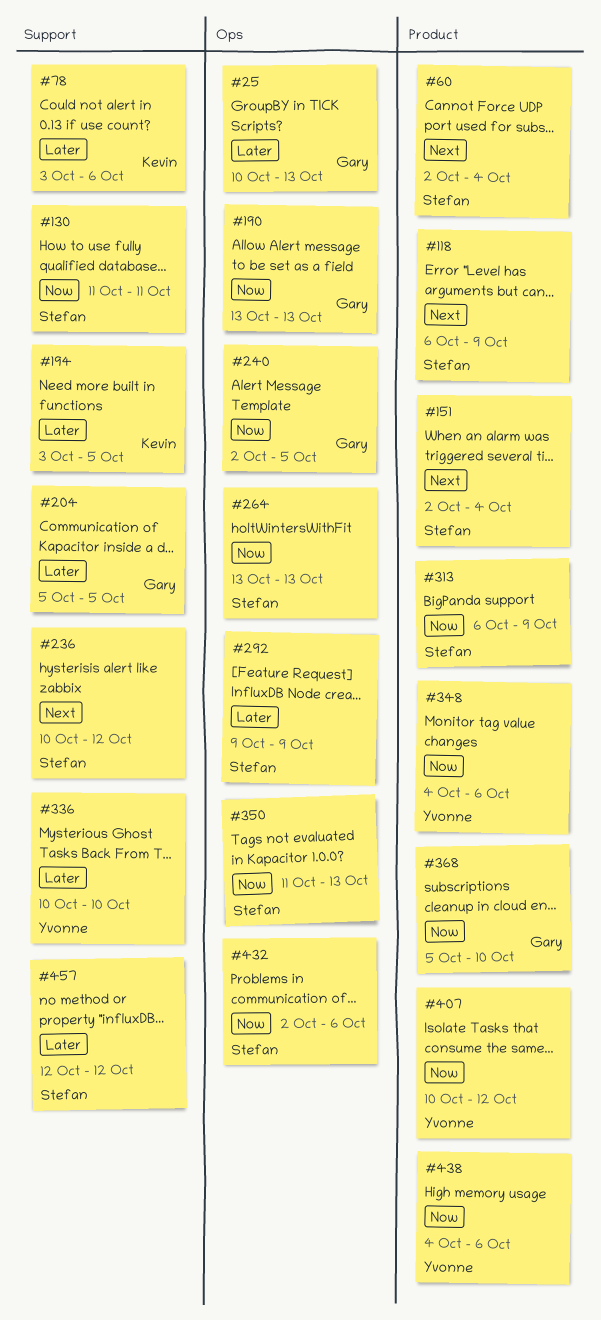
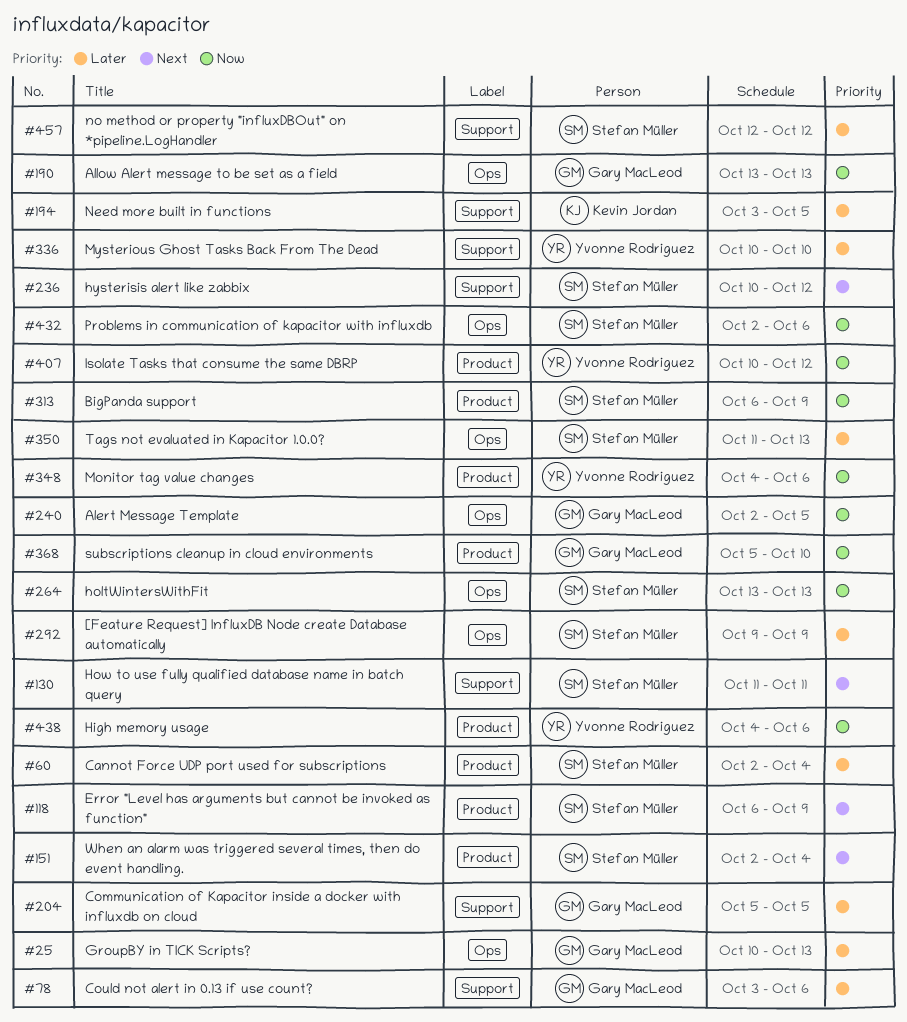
#60, priority: Next -> Later
#78, owner: Kevin Jordan -> Gary MacLeod
#130, priority: Now -> Next
#350, priority: Now -> Later

